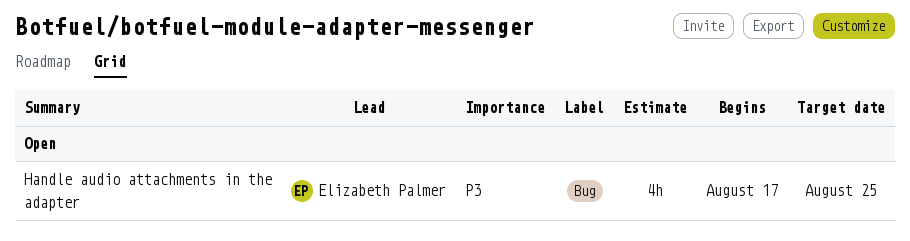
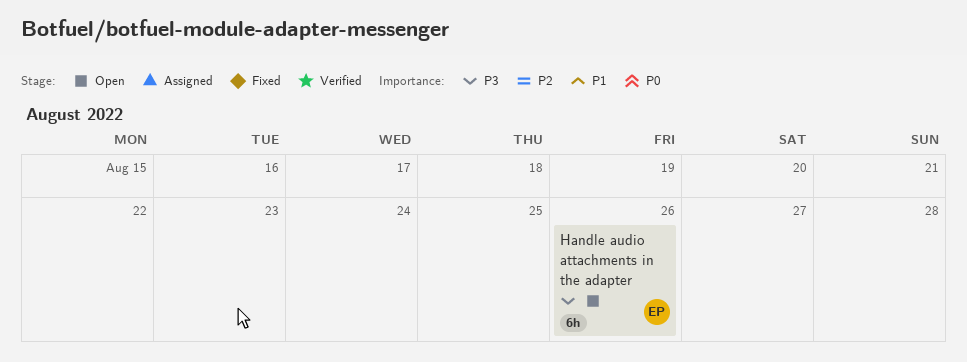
Handle audio attachments in the adapter, estimate: 4h -> 6h
Handle audio attachments in the adapter, due: Aug 25 -> Aug 26

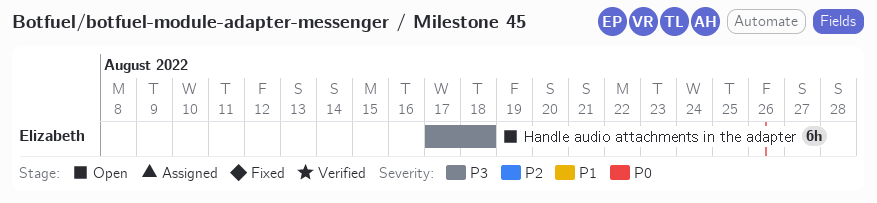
Handle audio attachments in the adapter, due: Aug 26 -> Aug 18

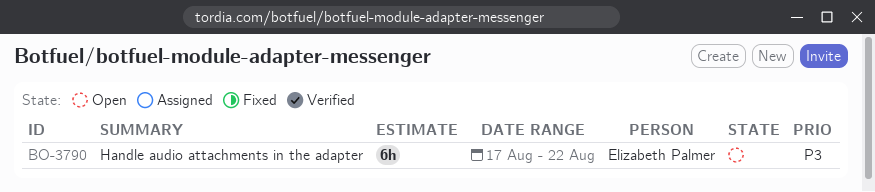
Handle audio attachments in the adapter, due: Aug 18 -> Aug 22

